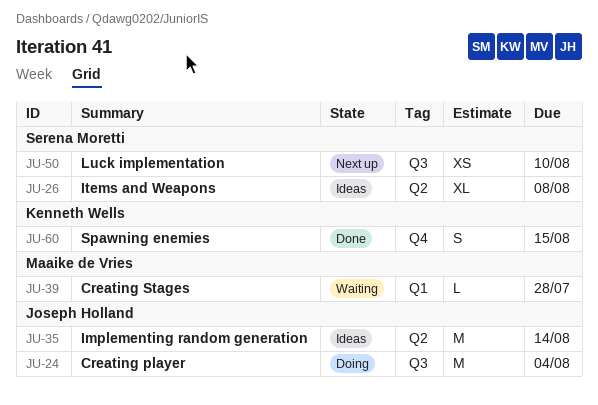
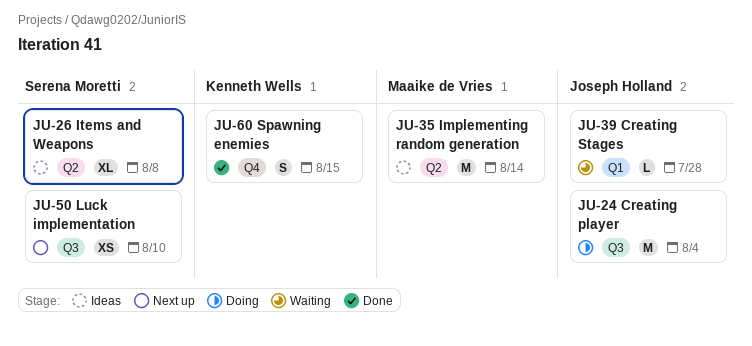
JU-35, owner: Joseph Holland -> Maaike de Vries
JU-39, owner: Maaike de Vries -> Joseph Holland

